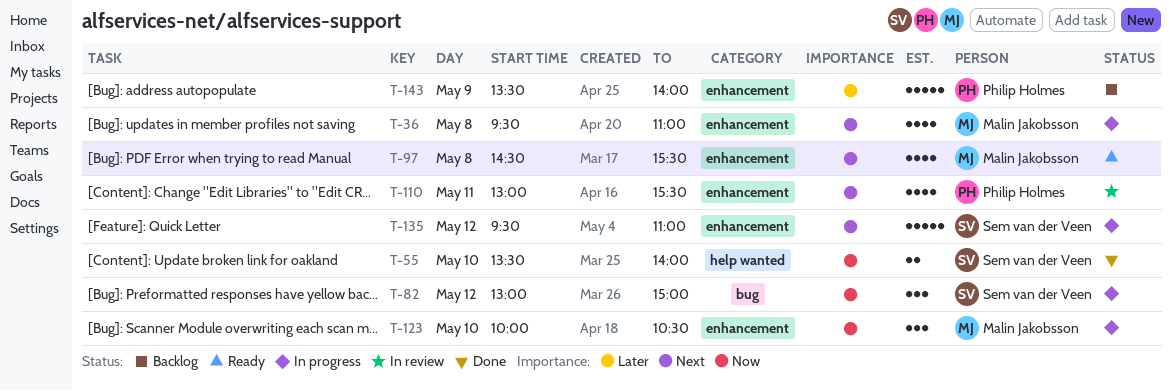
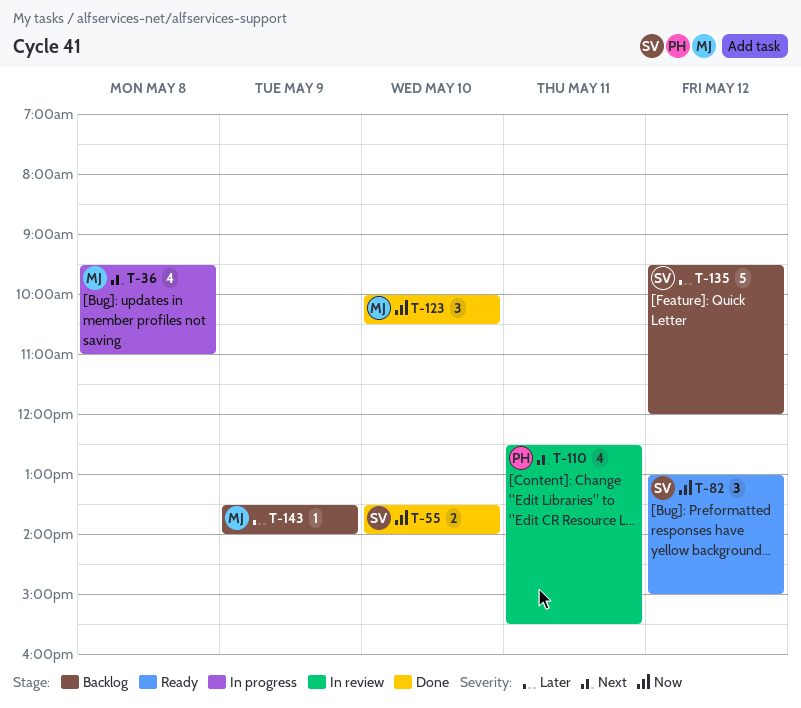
T-82, status: In progress -> Ready
T-97: present -> none
T-110, begins: 13:00 -> 12:30
T-123, status: In progress -> Done
T-135, status: In progress -> Backlog
T-135, priority: Next -> Later
T-135, ends: 11:00 -> 12:00
T-143, owner: Philip Holmes -> Malin Jakobsson
T-143, estimate: 5 -> 1

